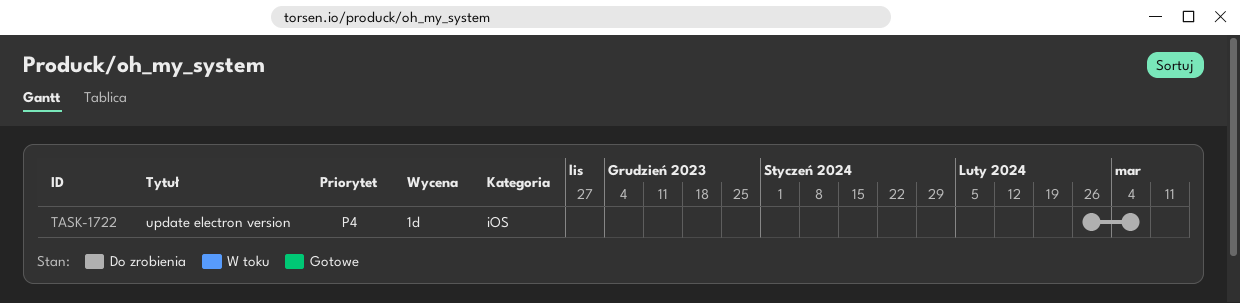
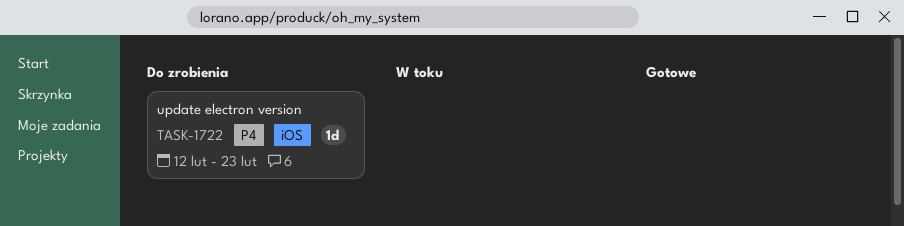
TASK-1722, start: Feb 26 -> Feb 12
TASK-1722, due: Mar 8 -> Feb 23

